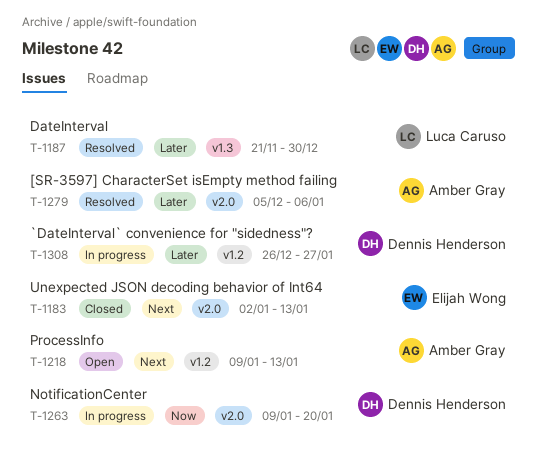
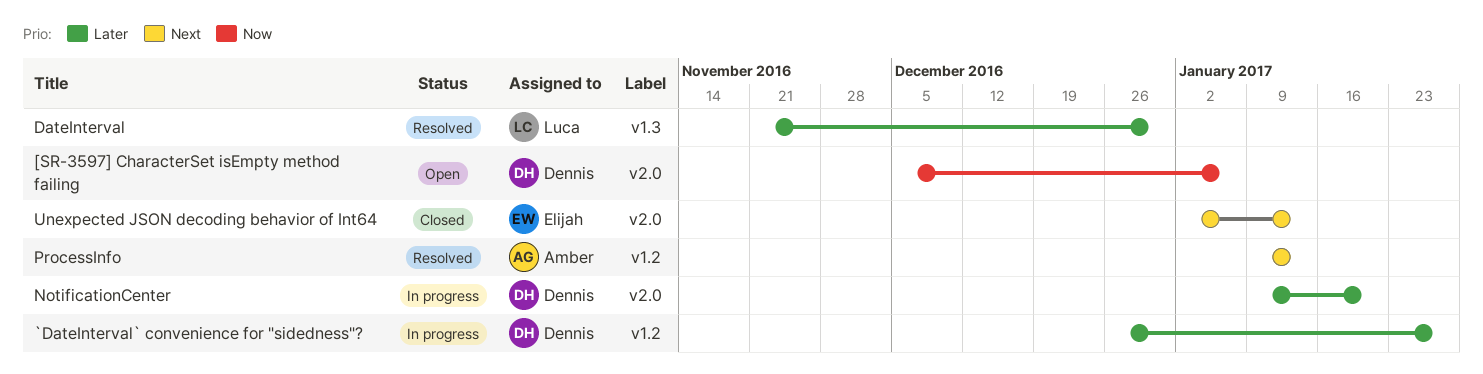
[SR-3597] CharacterSet isEmpty method failing, status: Resolved -> Open
[SR-3597] CharacterSet isEmpty method failing, owner: Amber Gray -> Dennis Henderson
[SR-3597] CharacterSet isEmpty method failing, priority: Later -> Now
NotificationCenter, priority: Now -> Later
ProcessInfo, status: Open -> Resolved

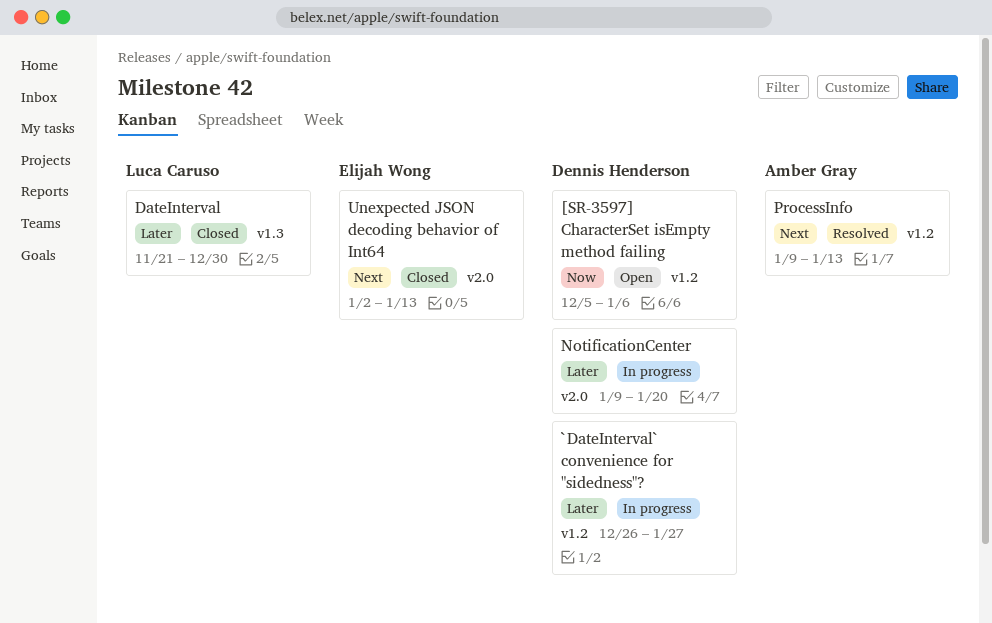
[SR-3597] CharacterSet isEmpty method failing, label: v2.0 -> v1.2
DateInterval, status: Resolved -> Closed

